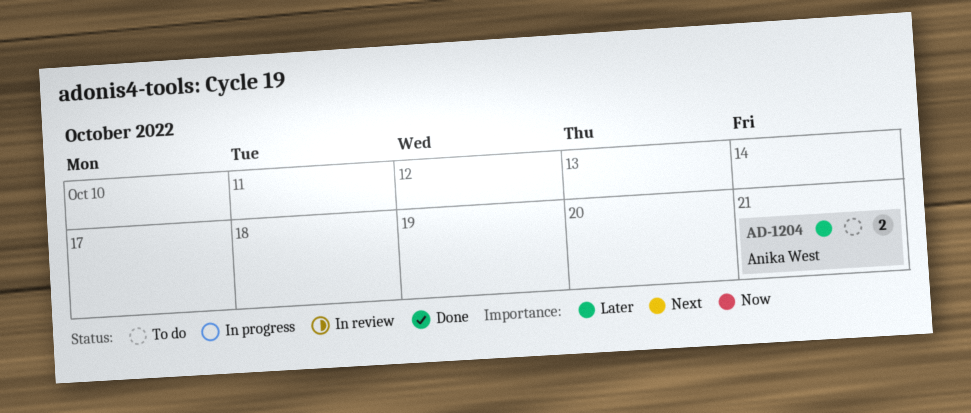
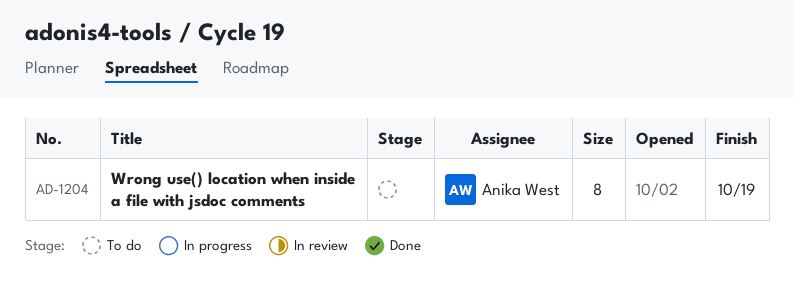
AD-1204, estimate: 2 -> 8
AD-1204, due: Oct 21 -> Oct 19

